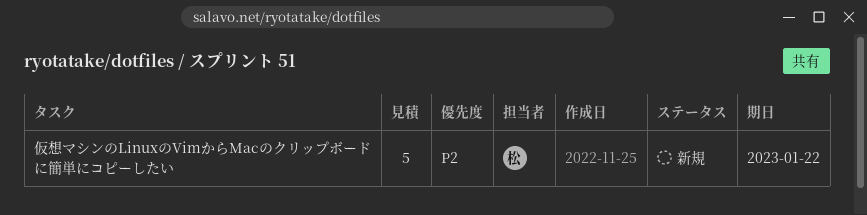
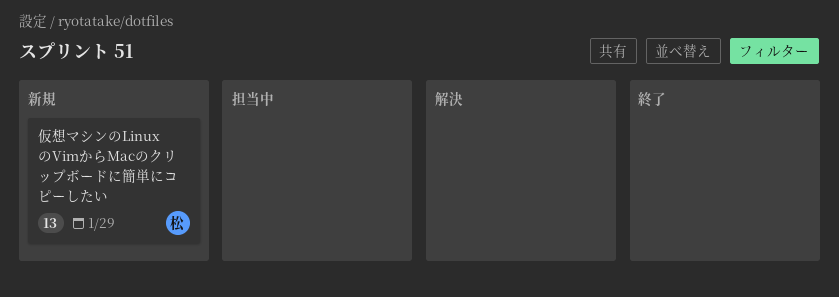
仮想マシンのLinuxのVimからMacのクリップボードに簡単にコピーしたい, estimate: 5 -> 13
仮想マシンのLinuxのVimからMacのクリップボードに簡単にコピーしたい, due: Jan 22 -> Jan 29

